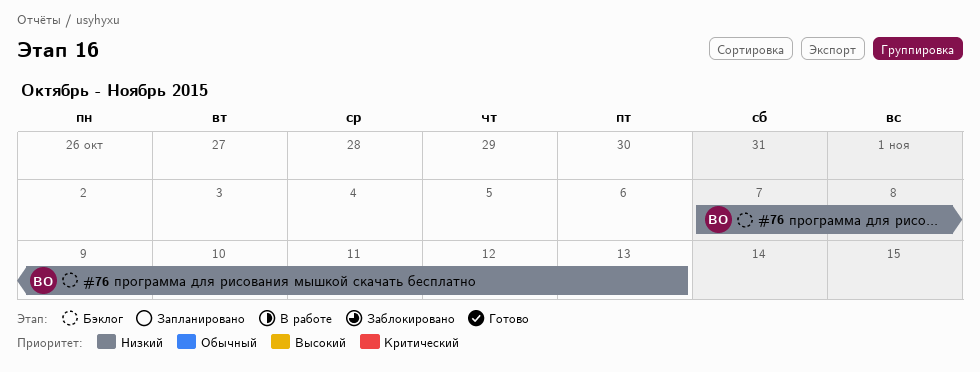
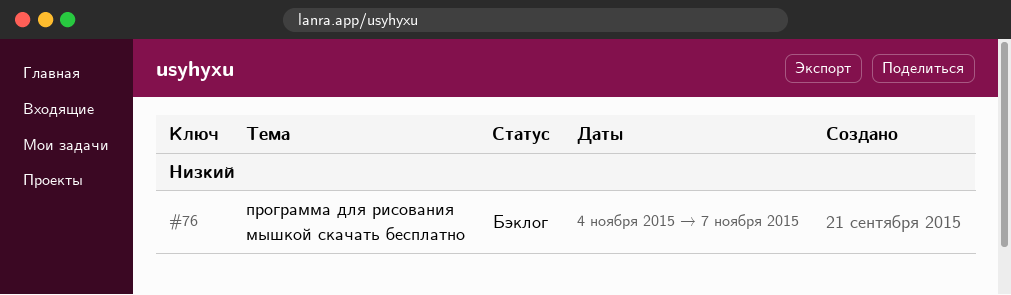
#76, start: Nov 7 -> Nov 4
#76, due: Nov 13 -> Nov 7

